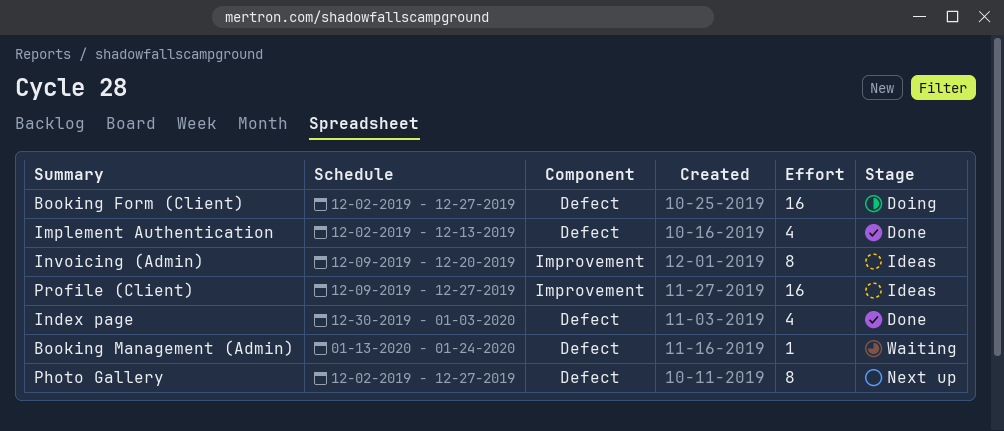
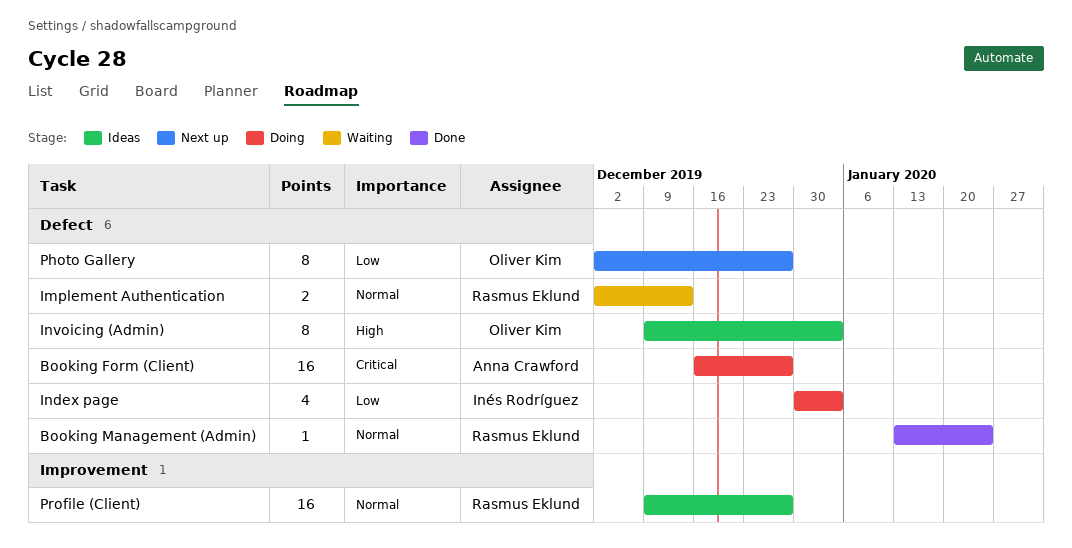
Booking Form (Client), start: Dec 2 -> Dec 16
Booking Management (Admin), status: Waiting -> Done
Implement Authentication, status: Done -> Waiting
Implement Authentication, estimate: 4 -> 2
Index page, status: Done -> Doing
Invoicing (Admin), label: Improvement -> Defect
Invoicing (Admin), due: Dec 20 -> Jan 3

